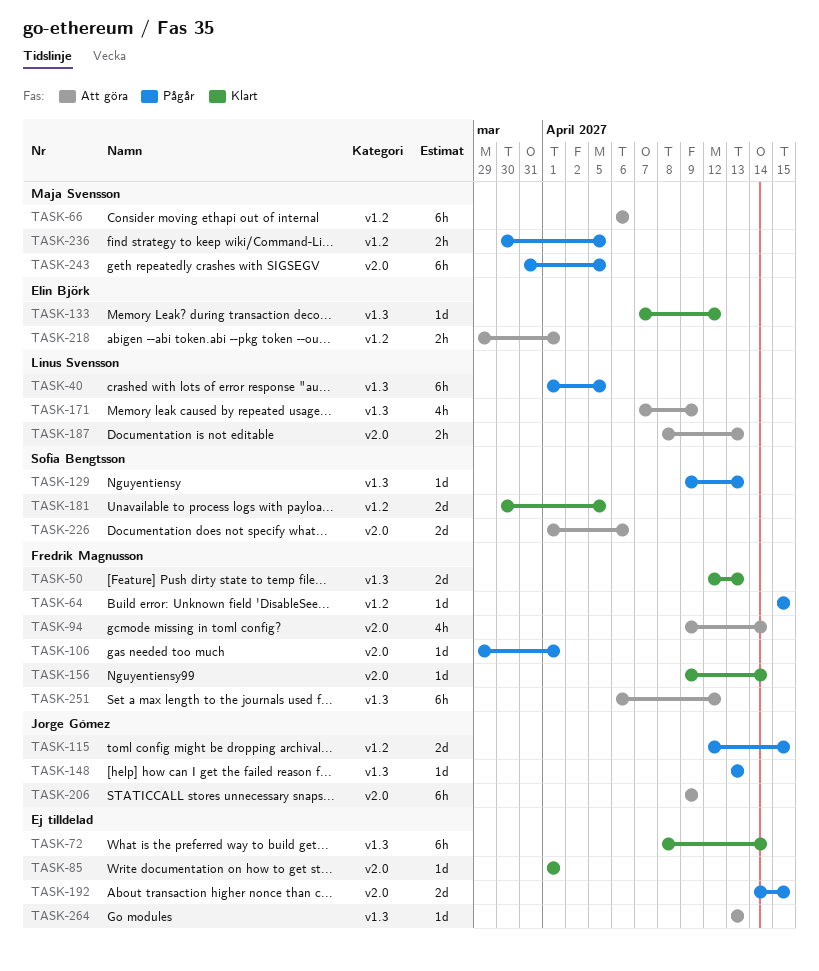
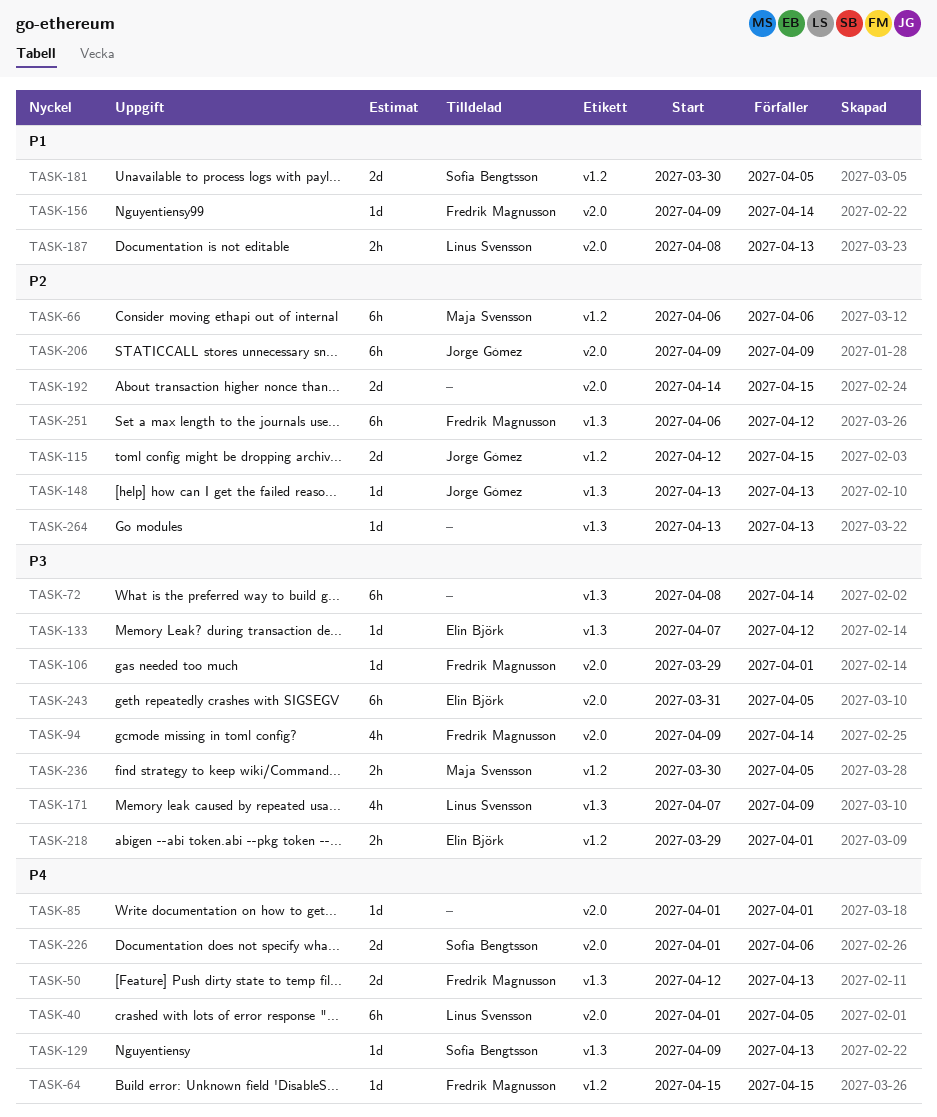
TASK-40, label: v1.3 -> v2.0
TASK-243, owner: Maja Svensson -> Elin Björk

